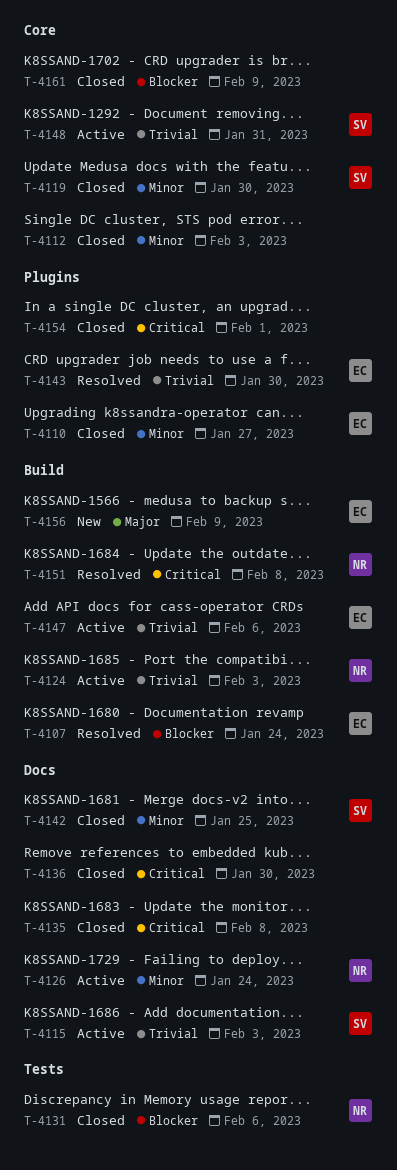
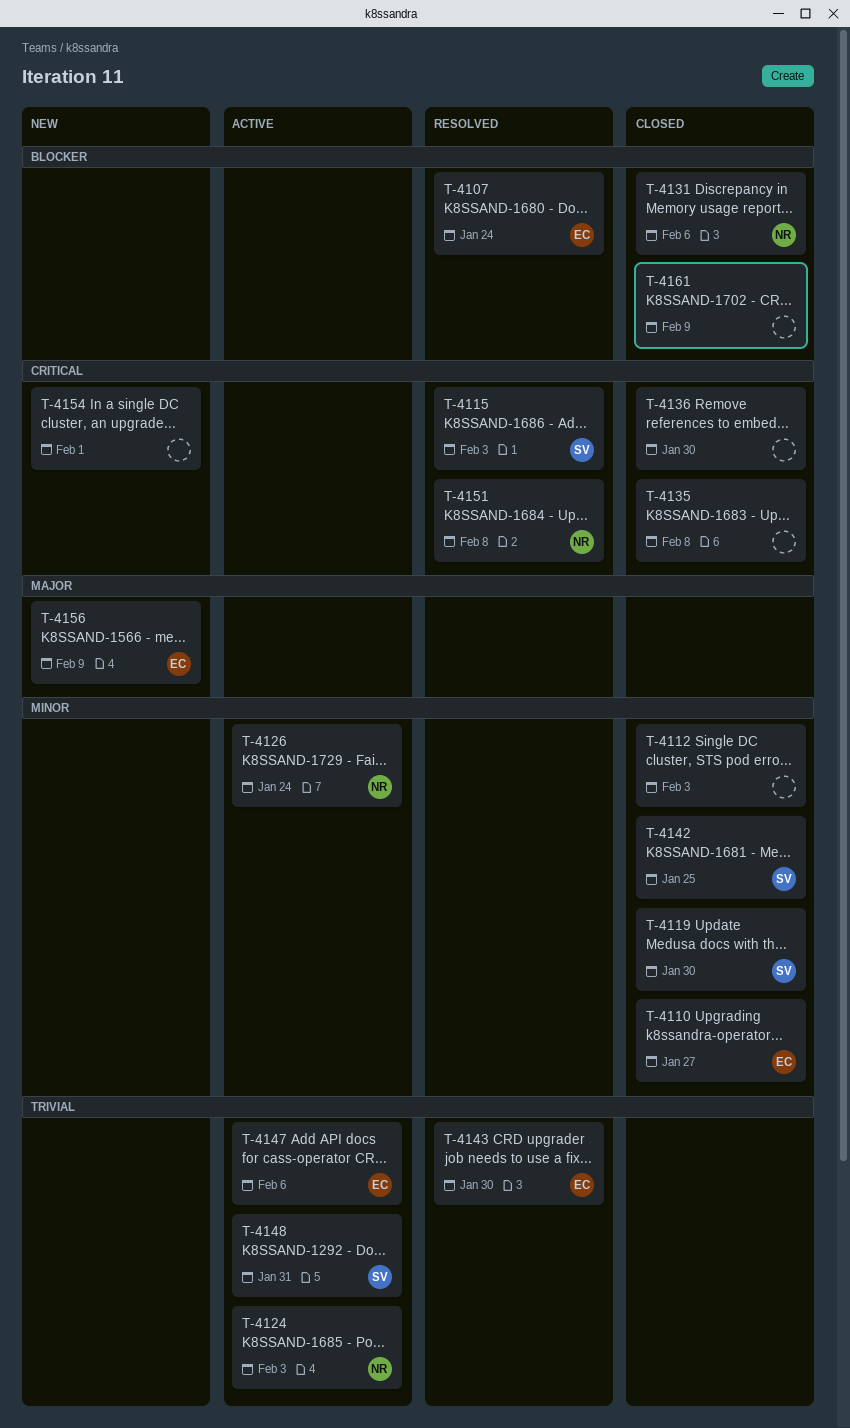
T-4115, status: Active -> Resolved
T-4115, priority: Trivial -> Critical
T-4154, status: Closed -> New

